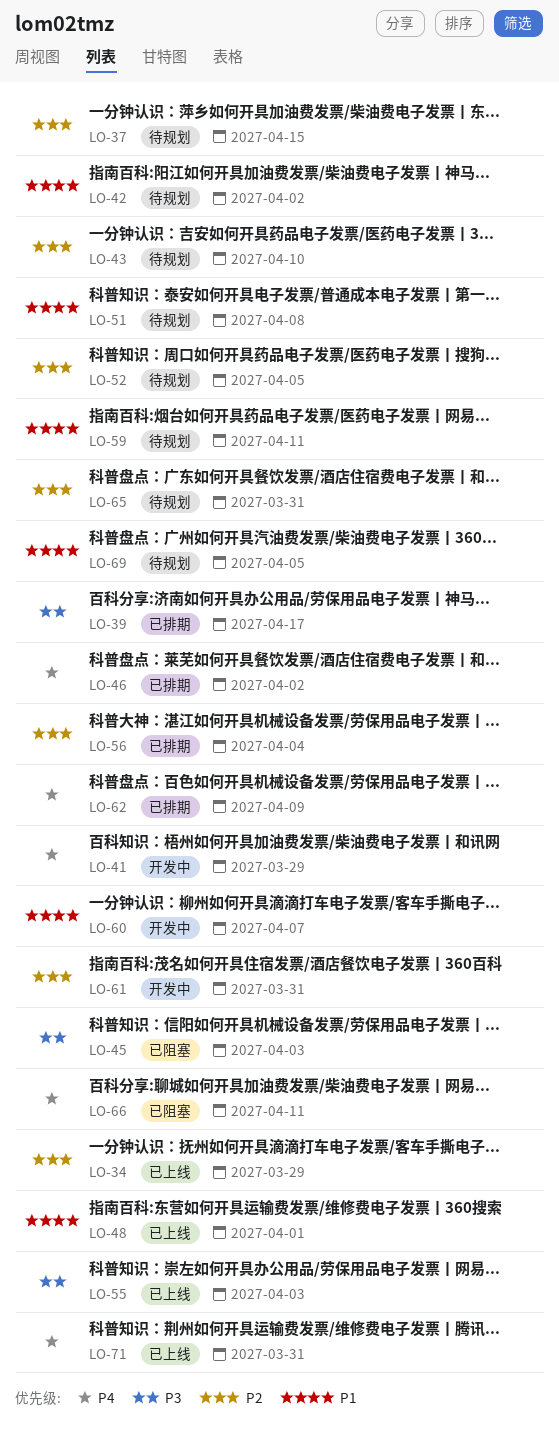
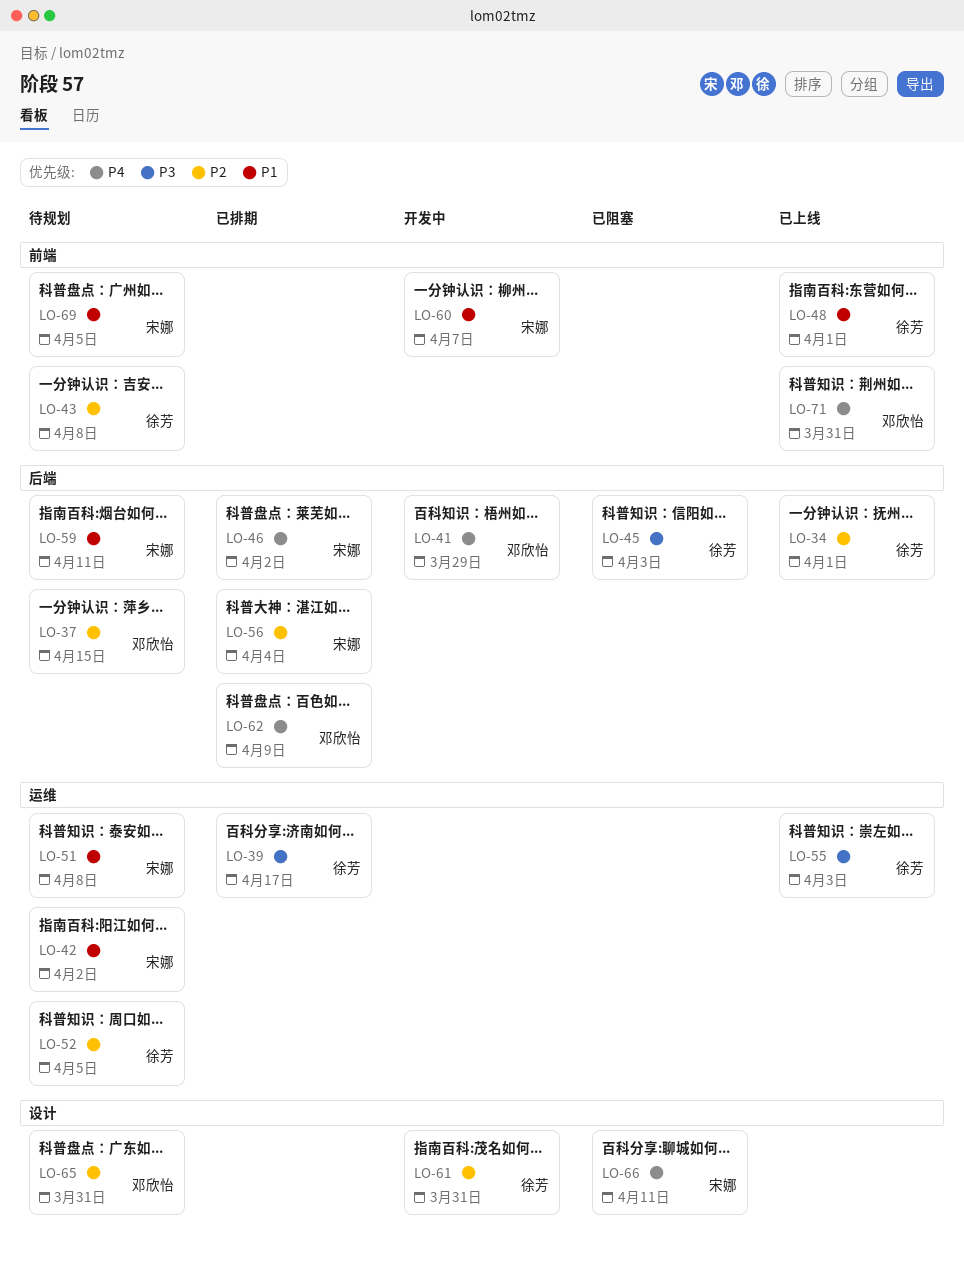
LO-34, due: Mar 29 -> Apr 1
LO-43, due: Apr 10 -> Apr 8

